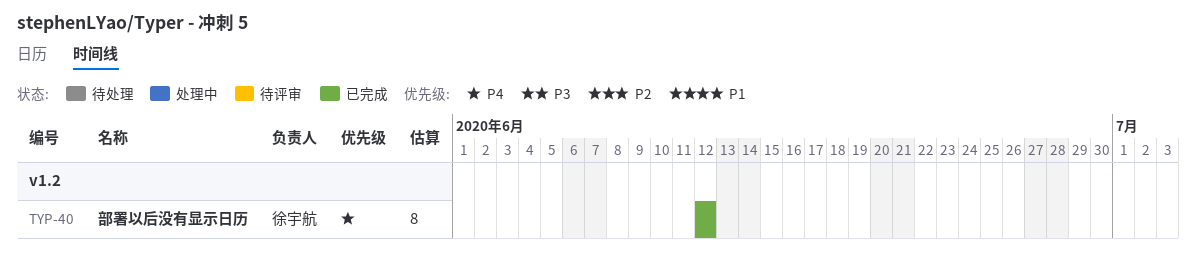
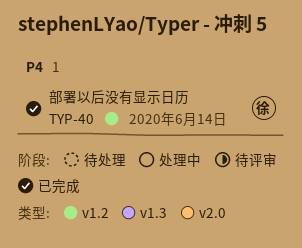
TYP-40, due: Jun 12 -> Jun 14

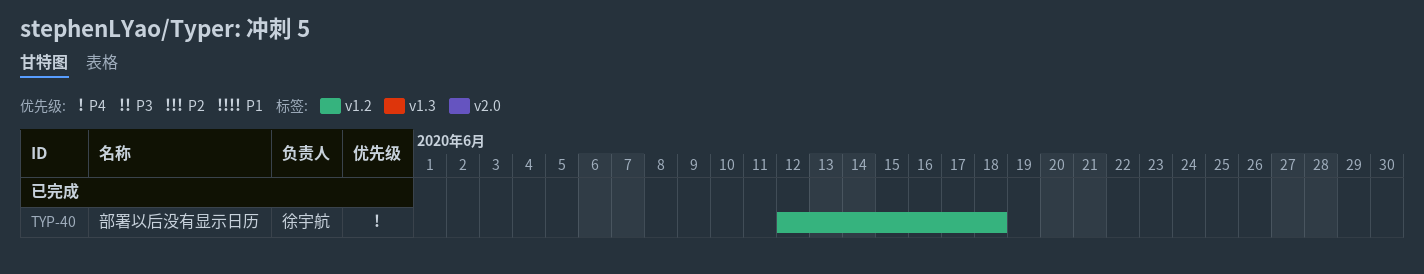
TYP-40, due: Jun 14 -> Jun 18

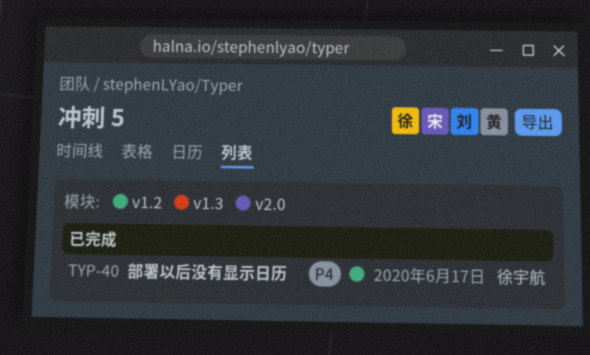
TYP-40, due: Jun 18 -> Jun 17

